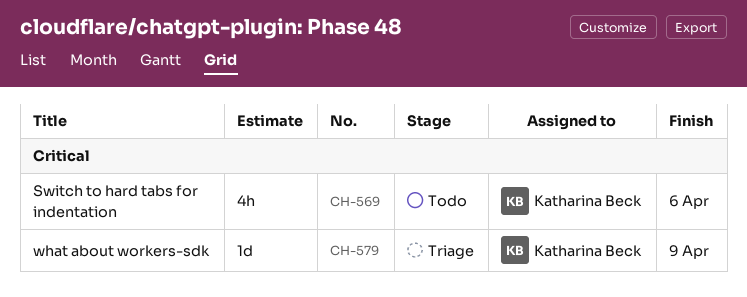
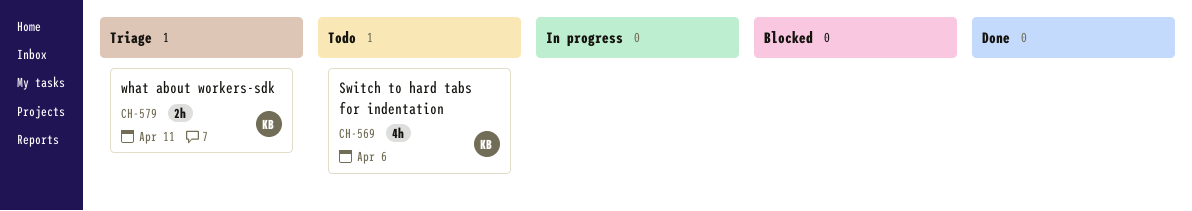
CH-579, estimate: 1d -> 2h
CH-579, due: Apr 9 -> Apr 11

